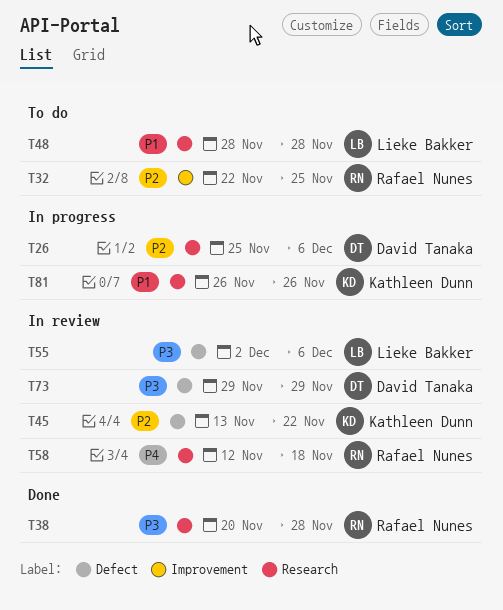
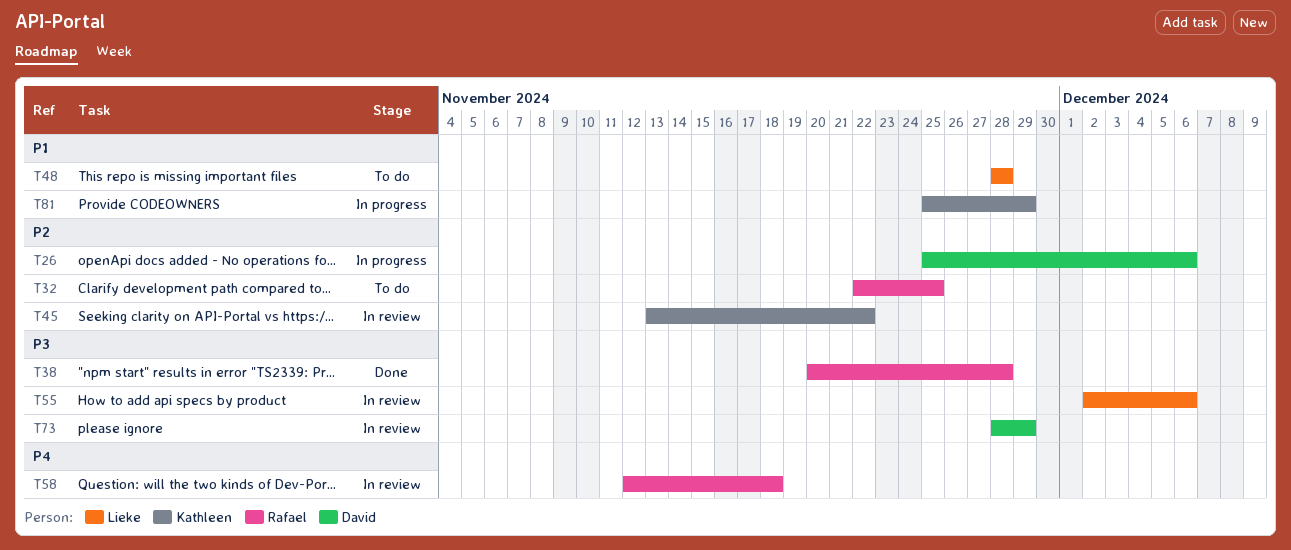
T73, start: Nov 29 -> Nov 28
T81, start: Nov 26 -> Nov 25
T81, due: Nov 26 -> Nov 29

